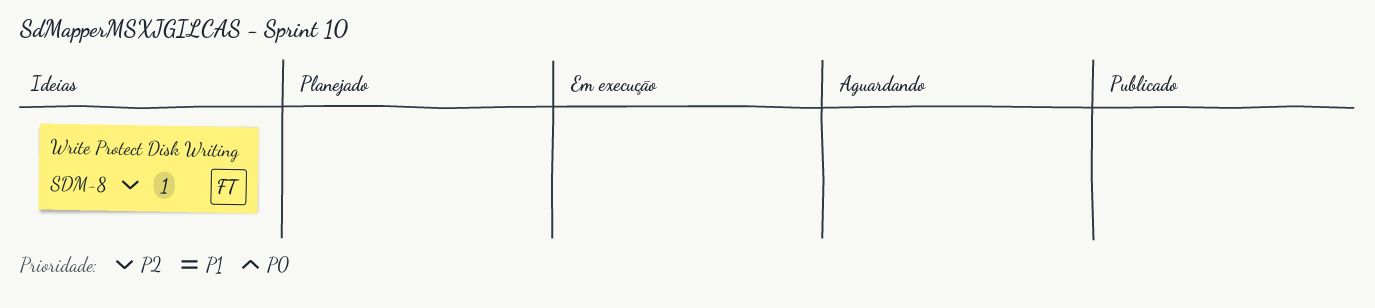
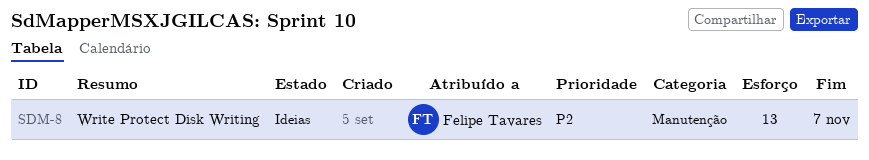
SDM-8, estimate: 1 -> 13

